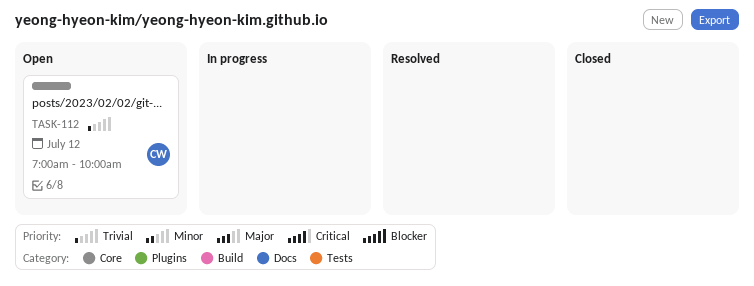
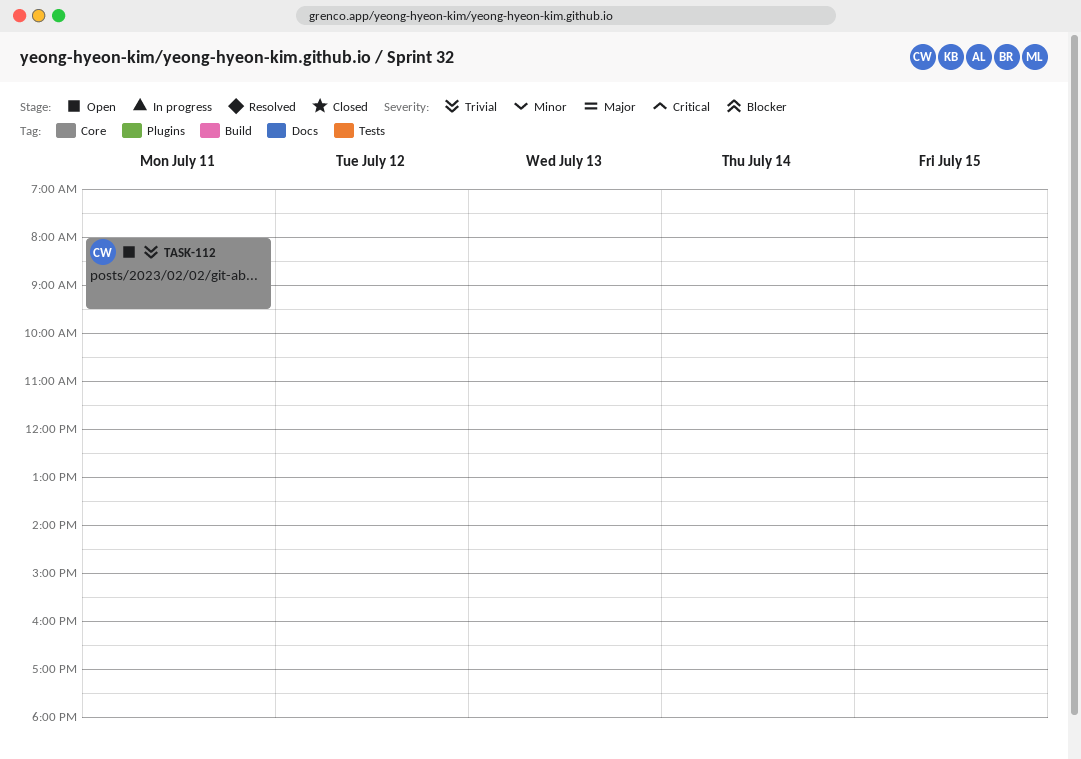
TASK-112, day: Jul 12 -> Jul 11
TASK-112, begins: 07:00 -> 08:00
TASK-112, ends: 10:00 -> 09:30

